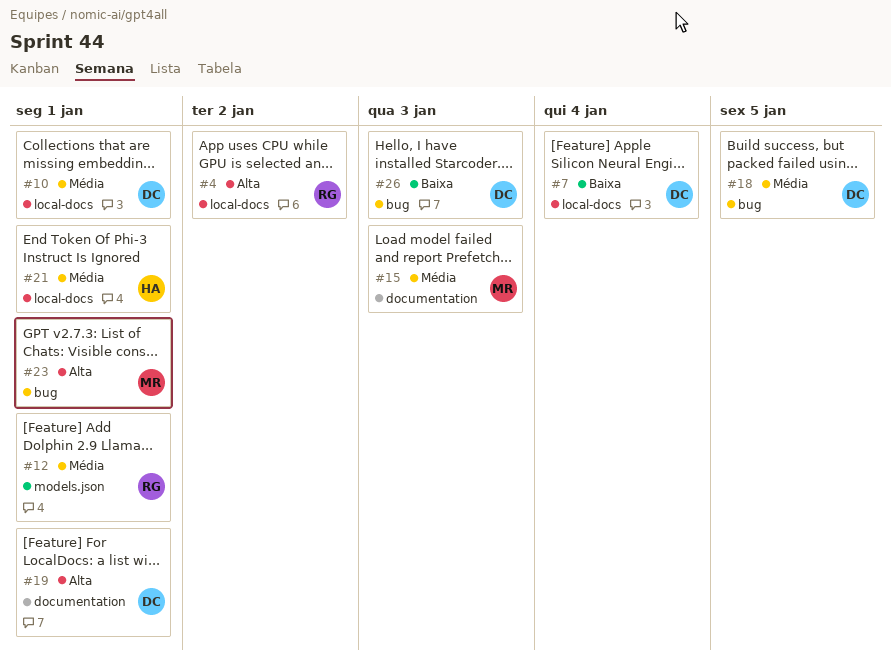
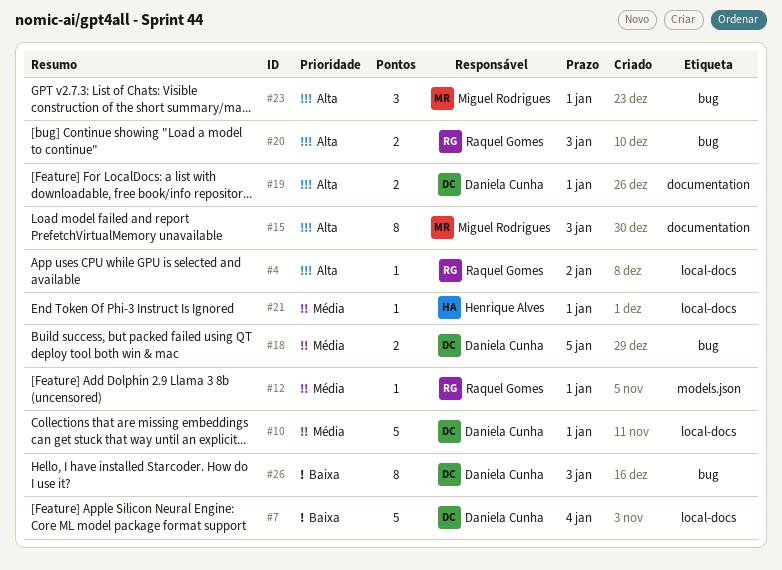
#15, priority: Média -> Alta
#20: none -> present

